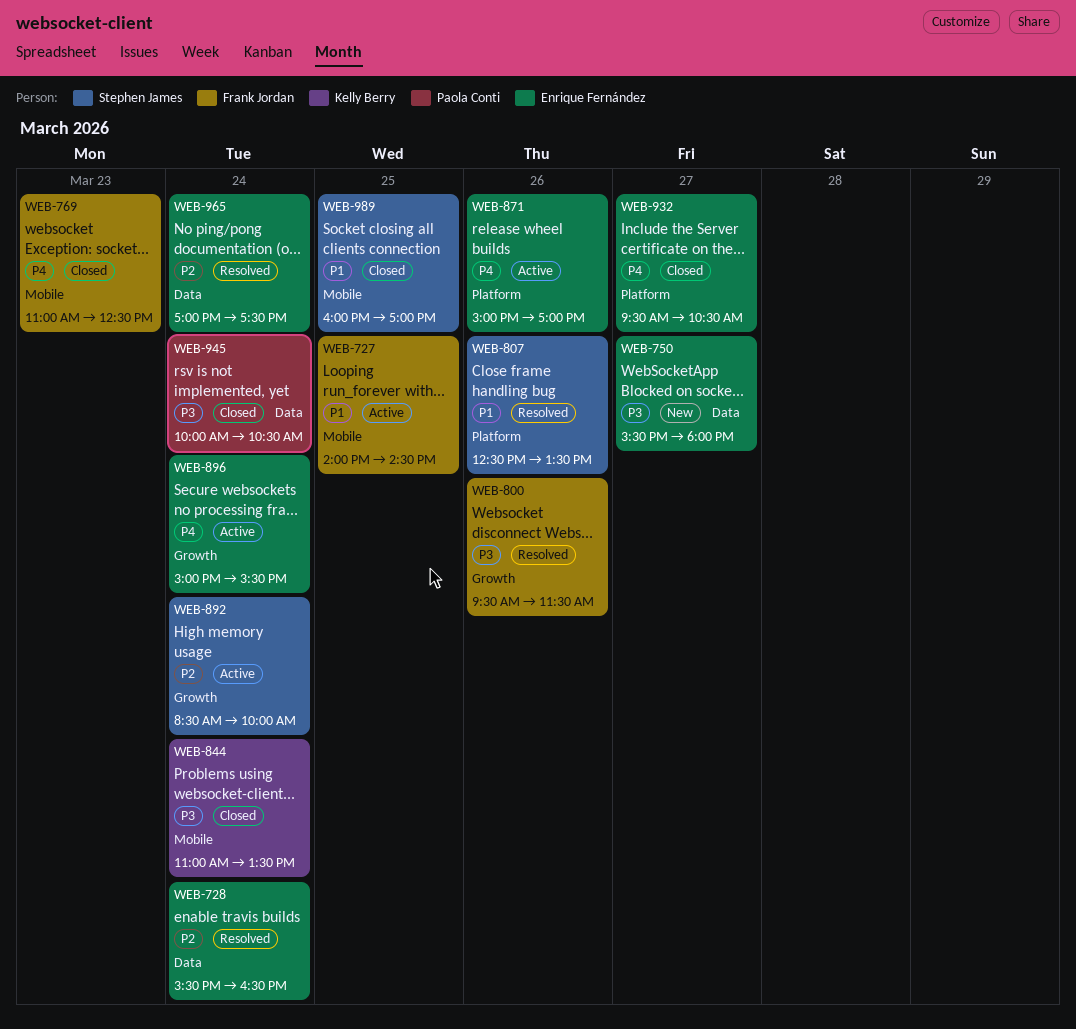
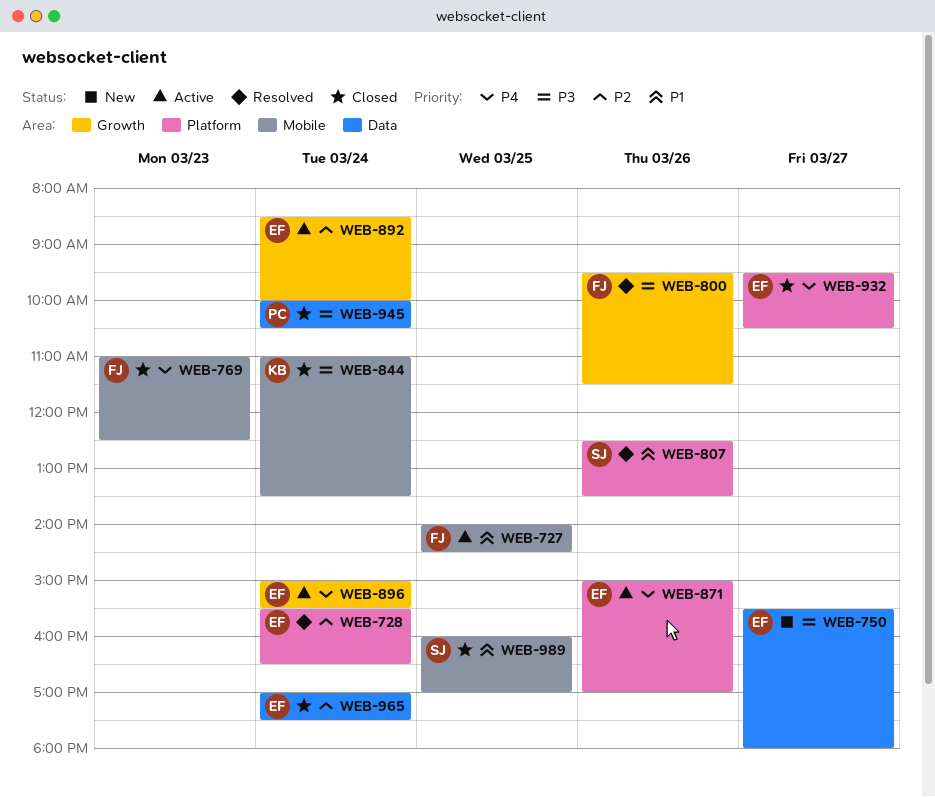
WEB-728, label: Data -> Platform
WEB-892, owner: Stephen James -> Enrique Fernández
WEB-965, status: Resolved -> Closed

